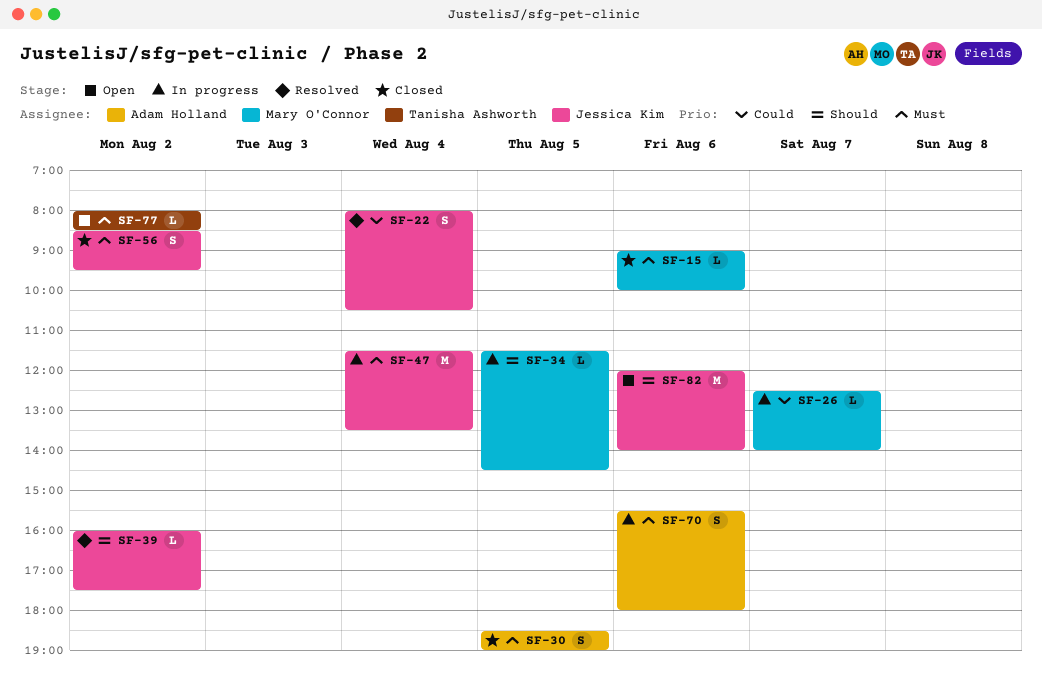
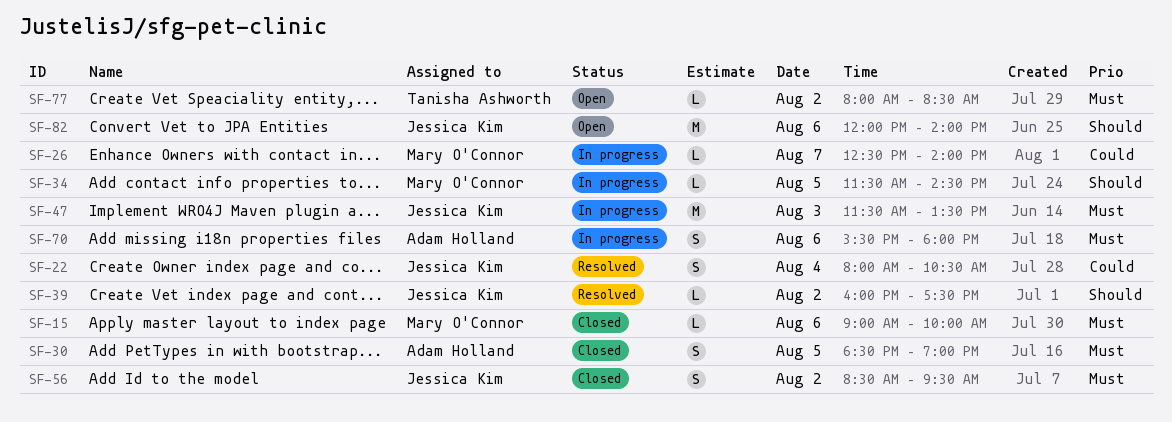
SF-47, day: Aug 4 -> Aug 3

